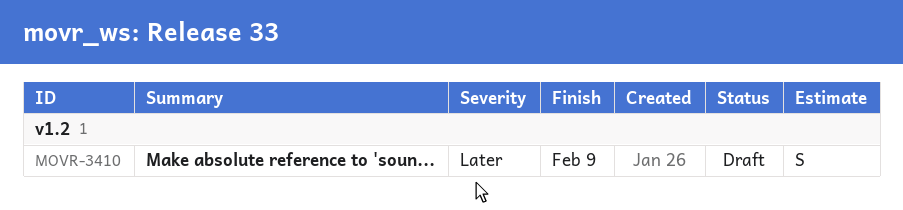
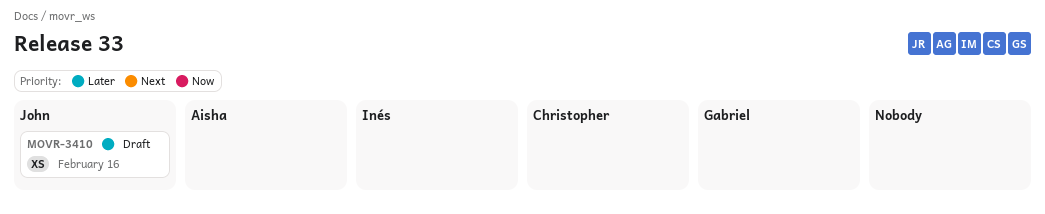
MOVR-3410, estimate: S -> XS
MOVR-3410, due: Feb 9 -> Feb 16

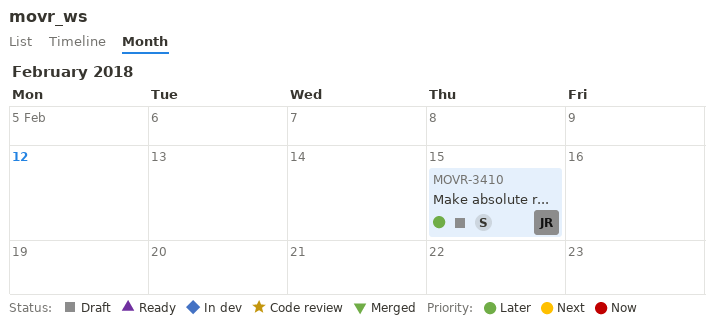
MOVR-3410, estimate: XS -> S
MOVR-3410, due: Feb 16 -> Feb 15

